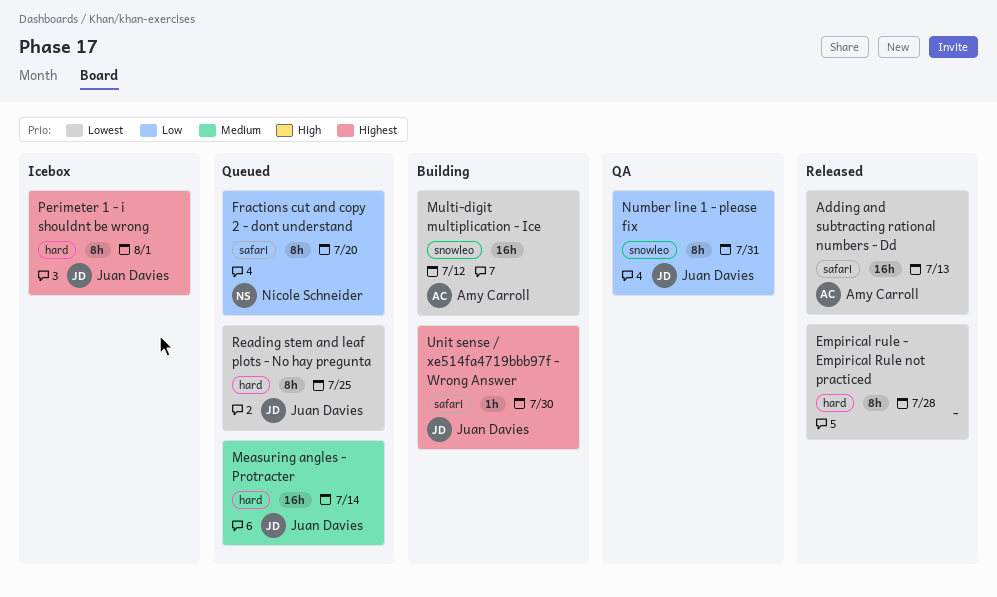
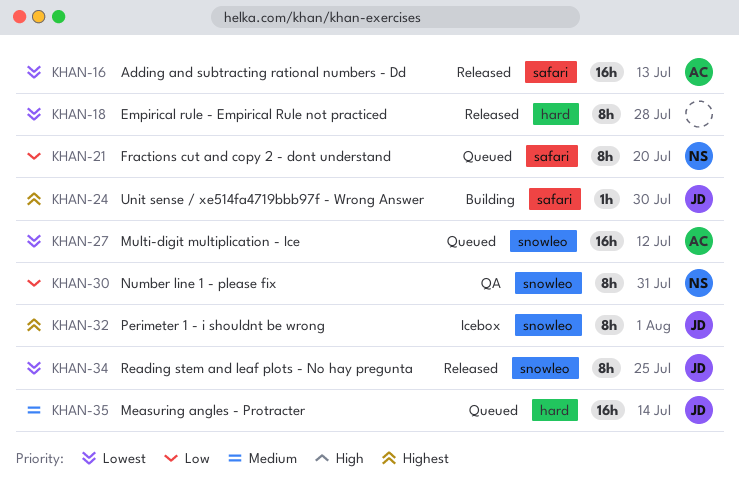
Multi-digit multiplication - Ice, status: Building -> Queued
Number line 1 - please fix, owner: Juan Davies -> Nicole Schneider
Perimeter 1 - i shouldnt be wrong, label: hard -> snowleo
Reading stem and leaf plots - No hay pregunta, status: Queued -> Released
Reading stem and leaf plots - No hay pregunta, label: hard -> snowleo

